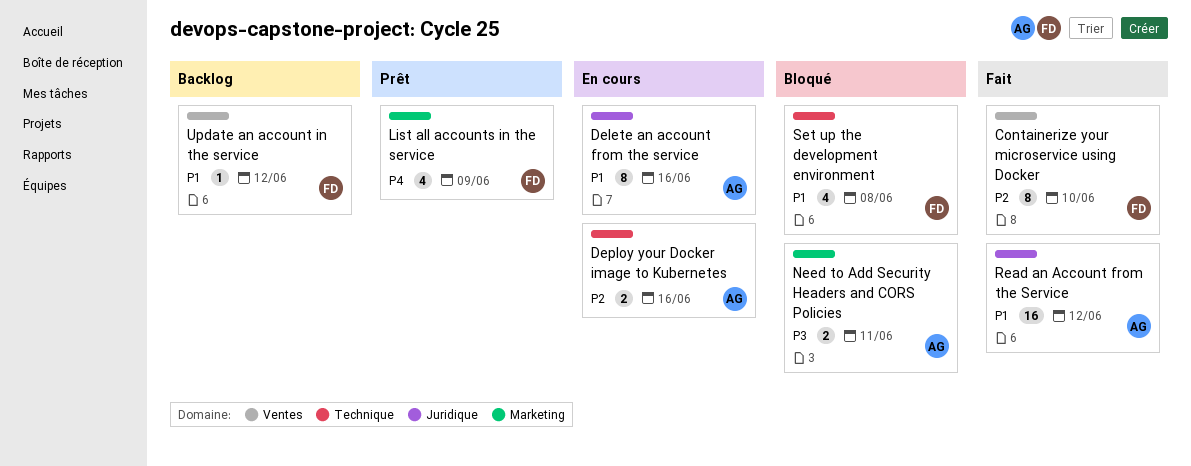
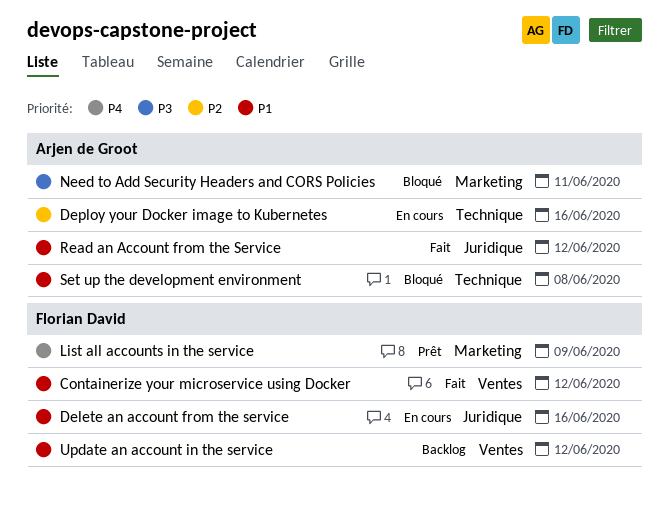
Containerize your microservice using Docker, priority: P2 -> P1
Containerize your microservice using Docker, due: Jun 10 -> Jun 12
Delete an account from the service, owner: Arjen de Groot -> Florian David
Set up the development environment, owner: Florian David -> Arjen de Groot

